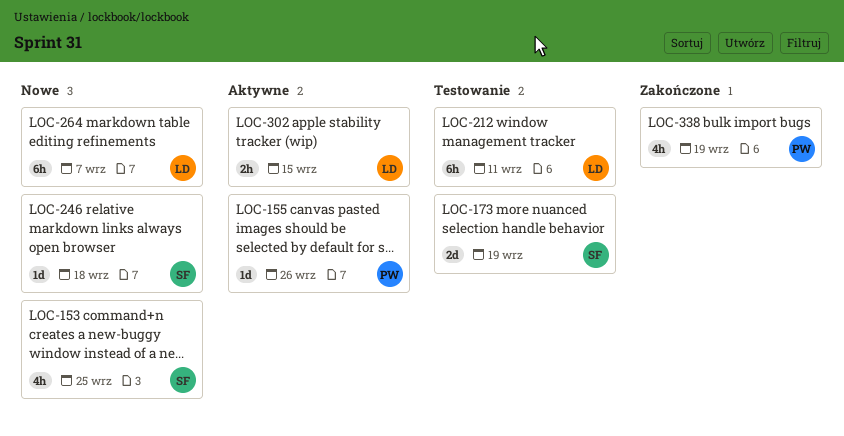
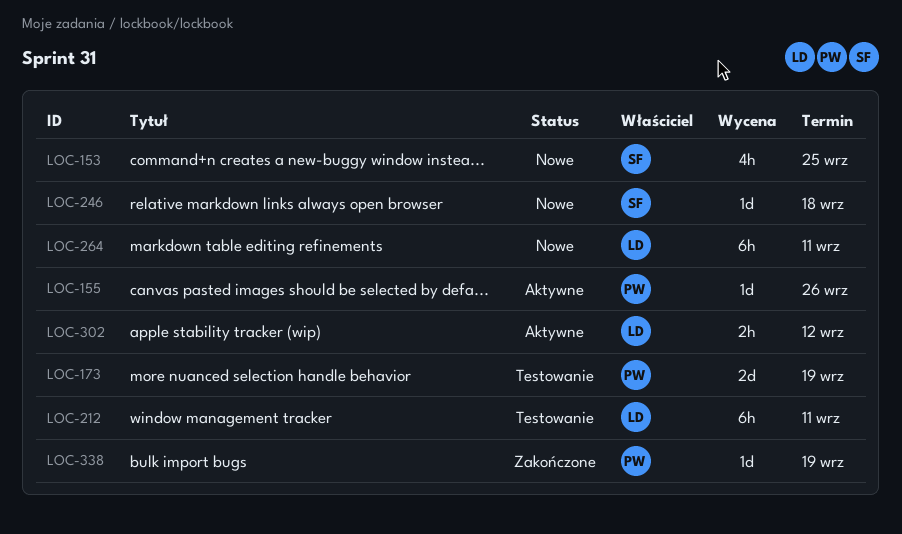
LOC-173, owner: SF -> PW
LOC-264, due: Sep 7 -> Sep 11
LOC-302, due: Sep 15 -> Sep 12
LOC-338, estimate: 4h -> 1d

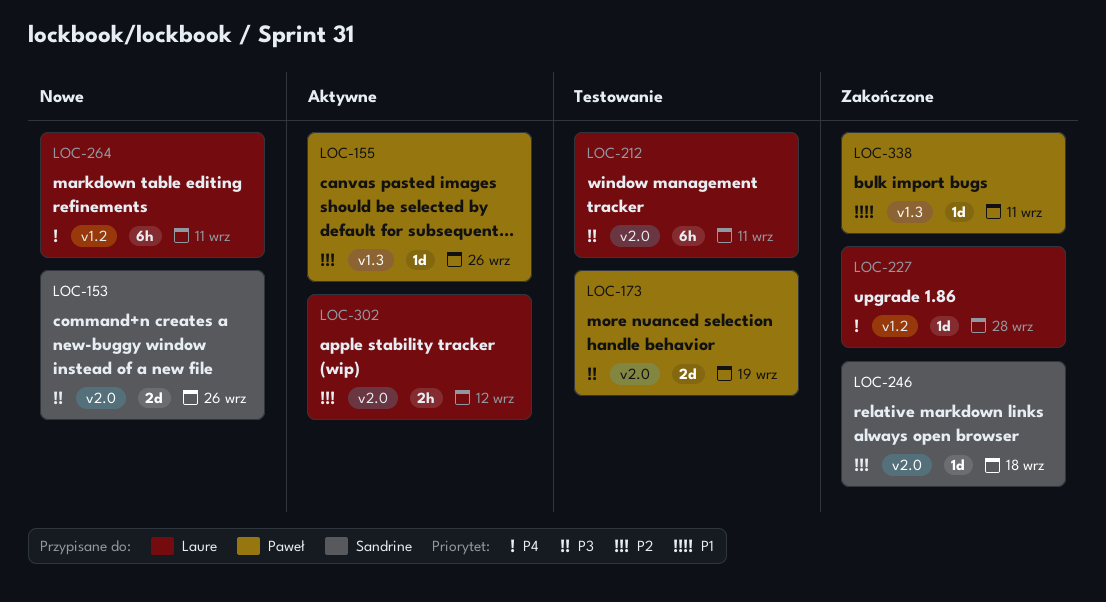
LOC-153, estimate: 4h -> 2d
LOC-153, due: Sep 25 -> Sep 26
LOC-227: none -> present
LOC-246, status: Nowe -> Zakończone
LOC-338, due: Sep 19 -> Sep 11

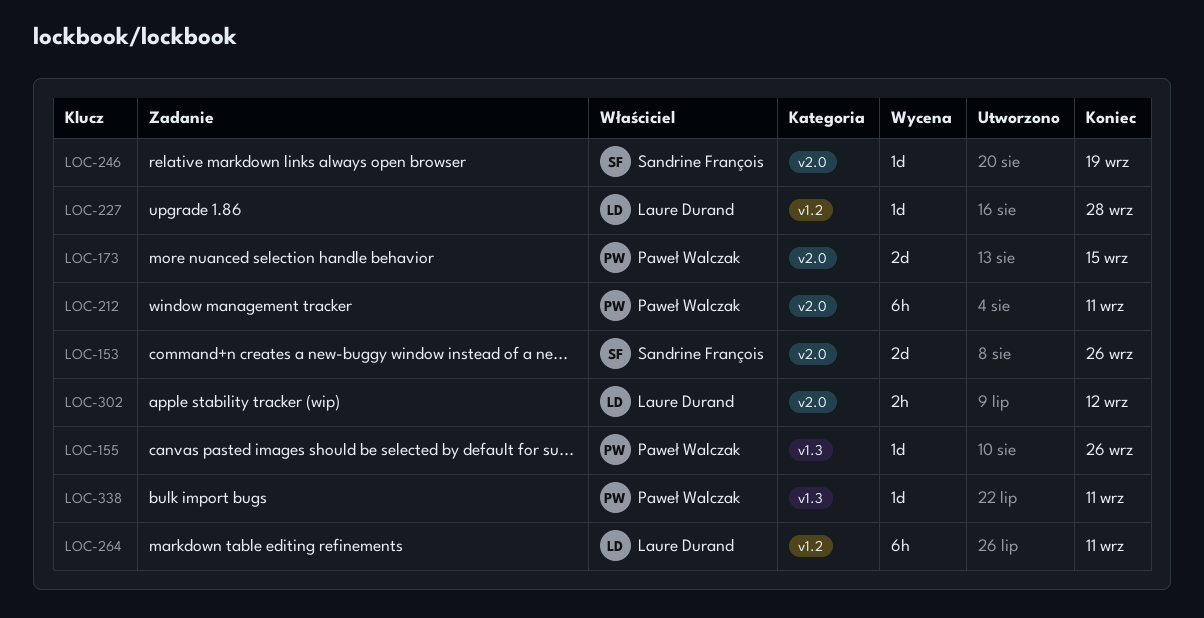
LOC-173, due: Sep 19 -> Sep 15
LOC-212, owner: Laure Durand -> Paweł Walczak
LOC-246, due: Sep 18 -> Sep 19

